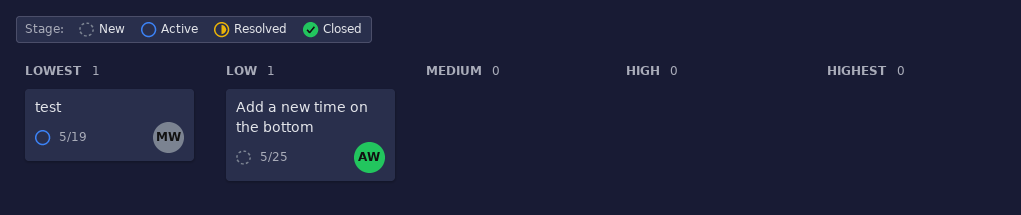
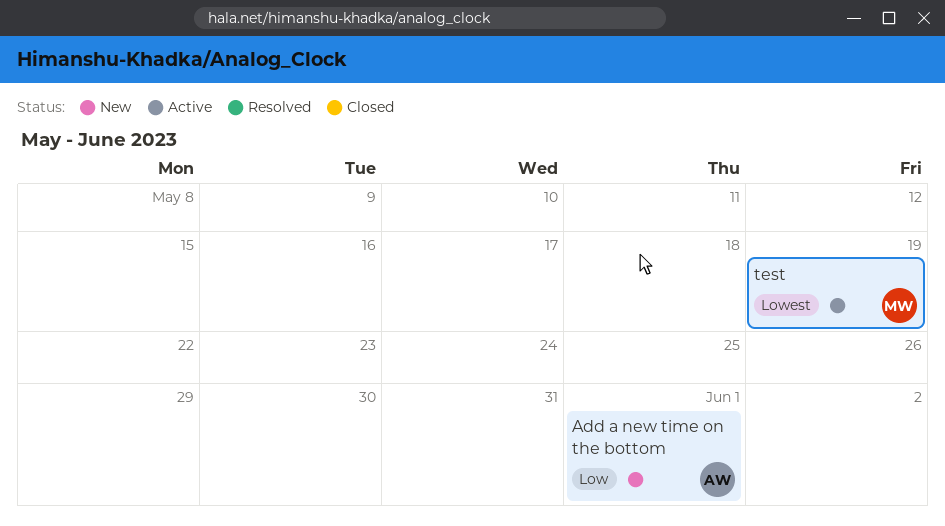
Add a new time on the bottom, due: May 25 -> Jun 1

